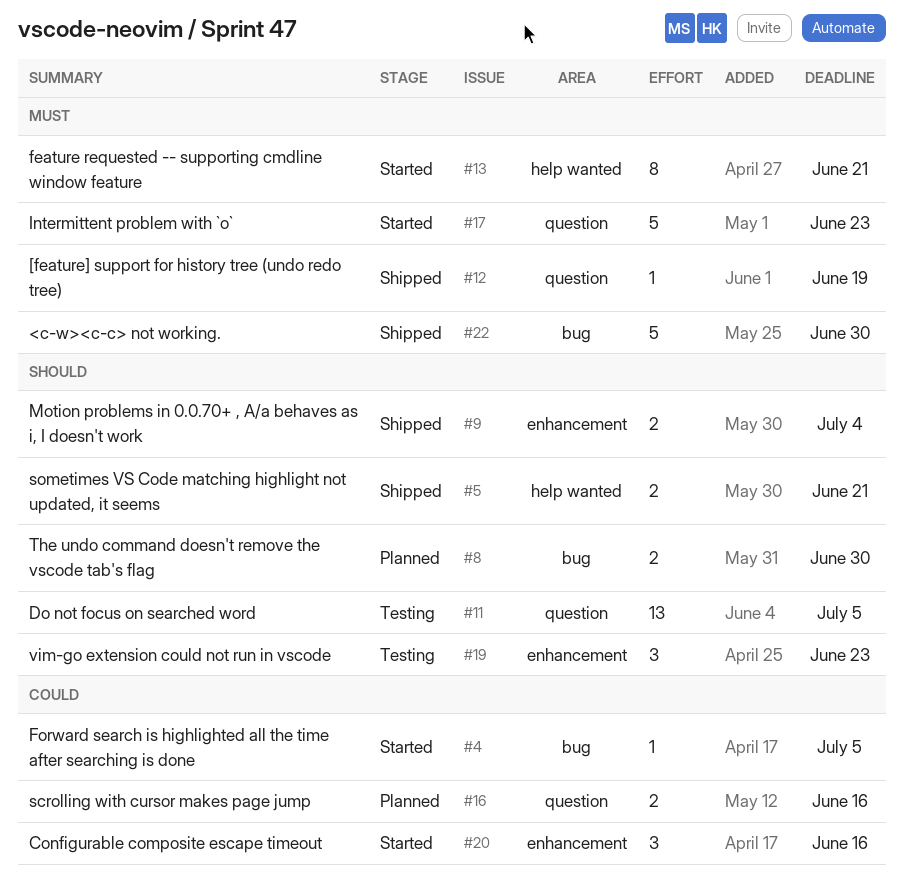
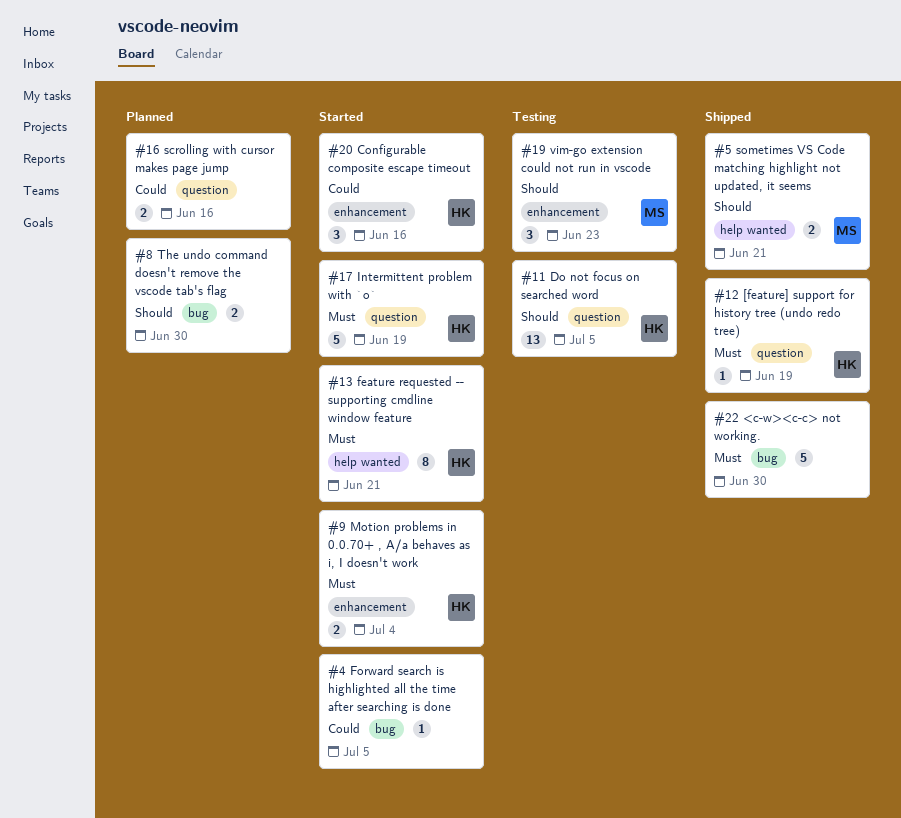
#9, status: Shipped -> Started
#9, priority: Should -> Must
#17, due: Jun 23 -> Jun 19

